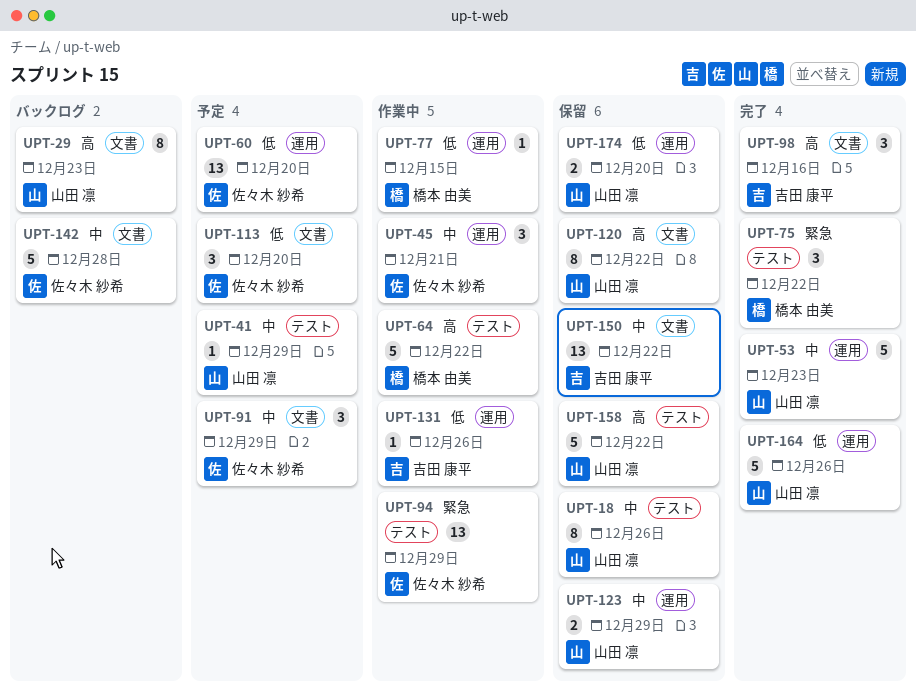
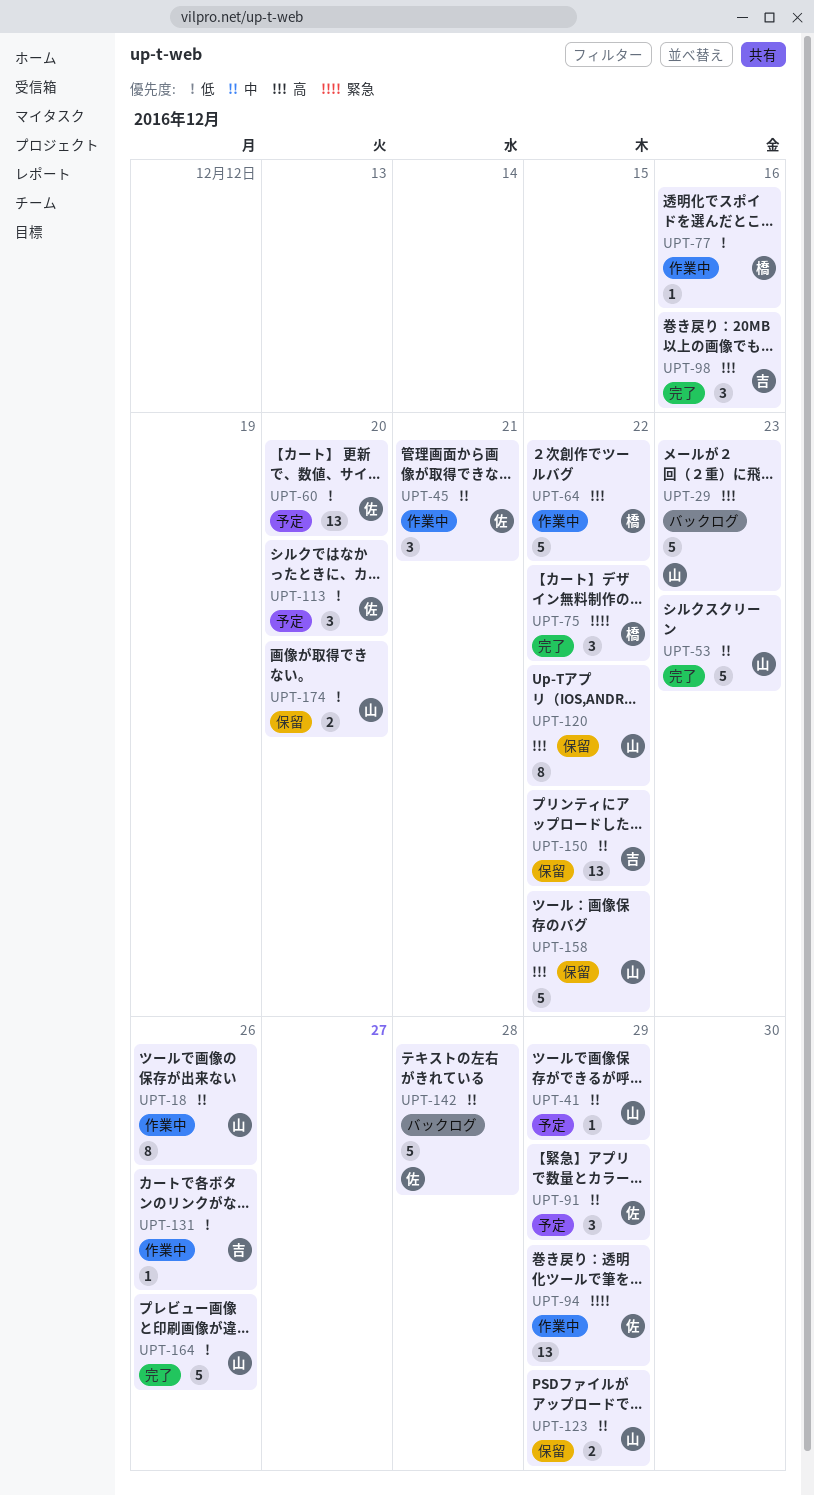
UPT-18, status: 保留 -> 作業中
UPT-29, estimate: 8 -> 5
UPT-77, due: Dec 15 -> Dec 16

